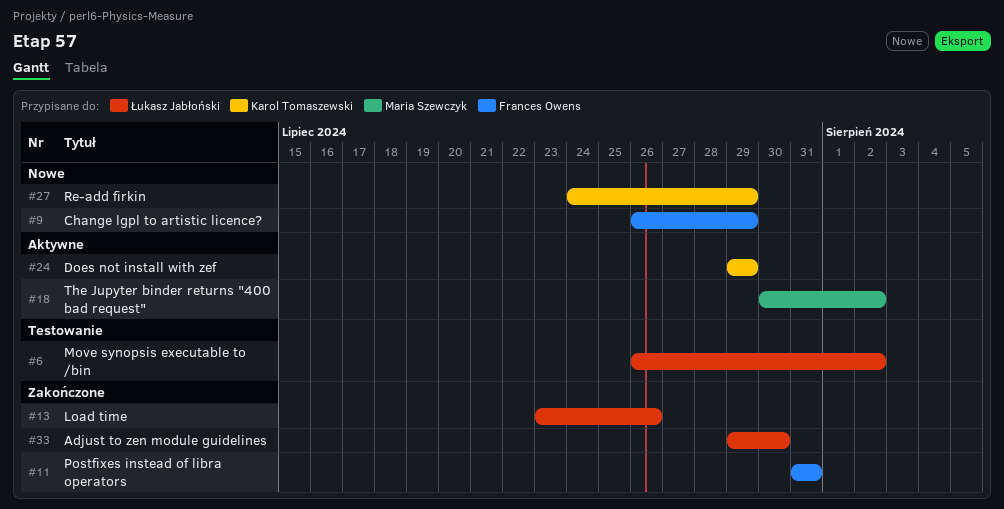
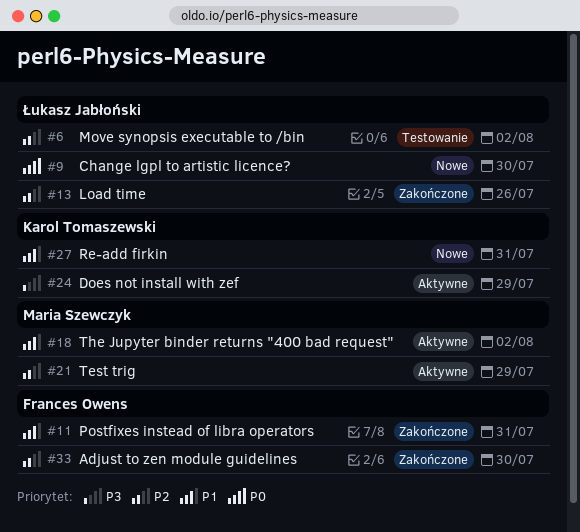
#9, owner: Frances Owens -> Łukasz Jabłoński
#9, due: Jul 29 -> Jul 30
#21: none -> present
#27, due: Jul 29 -> Jul 31
#33, owner: Łukasz Jabłoński -> Frances Owens

